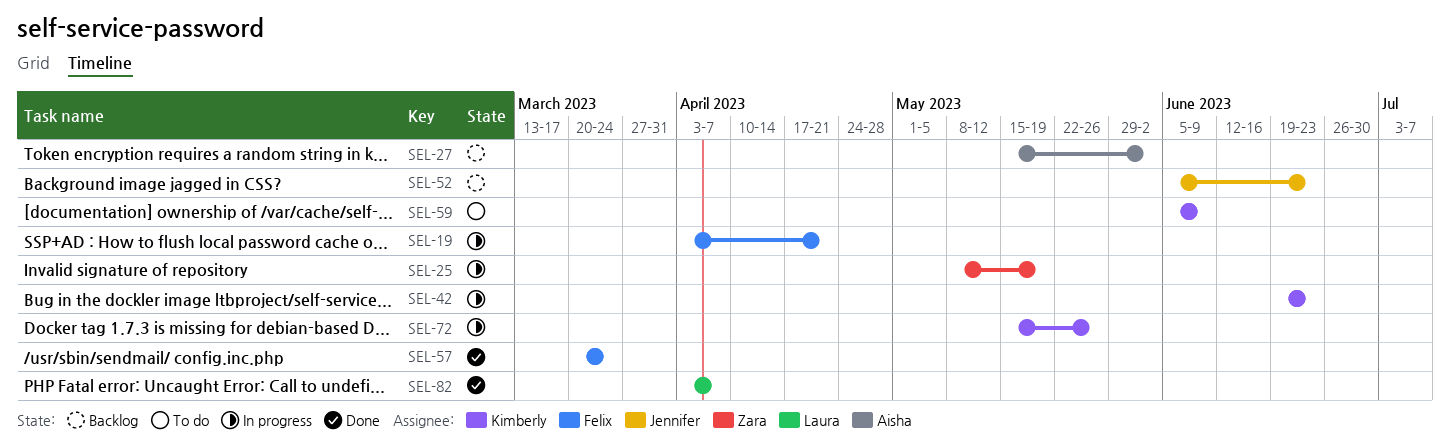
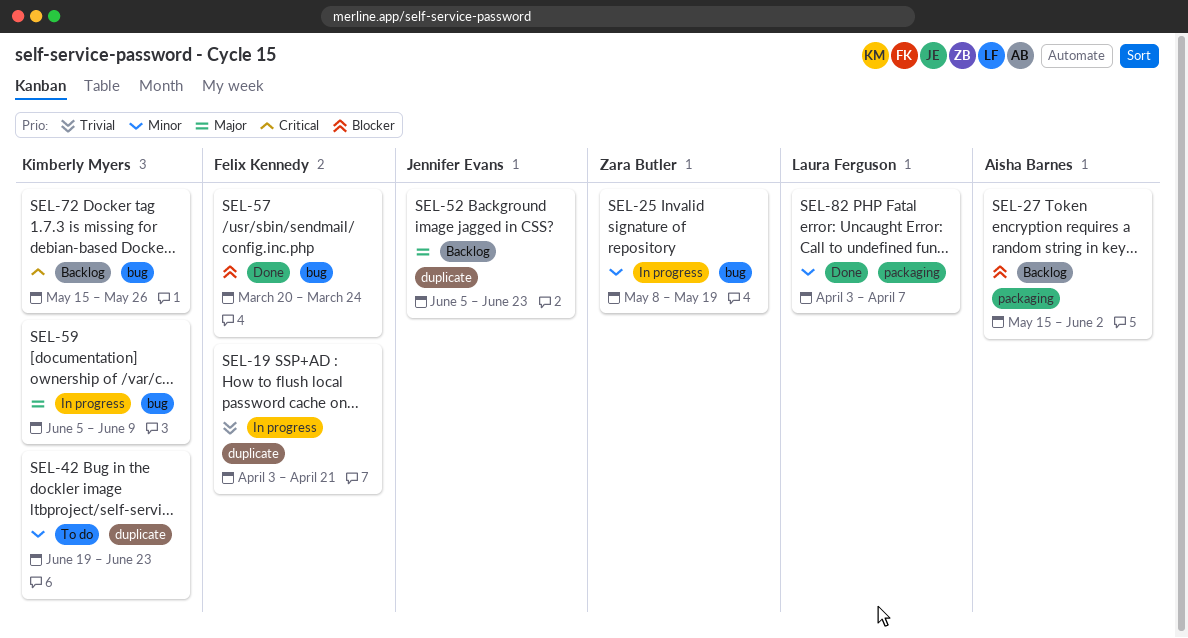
SEL-42, status: In progress -> To do
SEL-59, status: To do -> In progress
SEL-72, status: In progress -> Backlog

